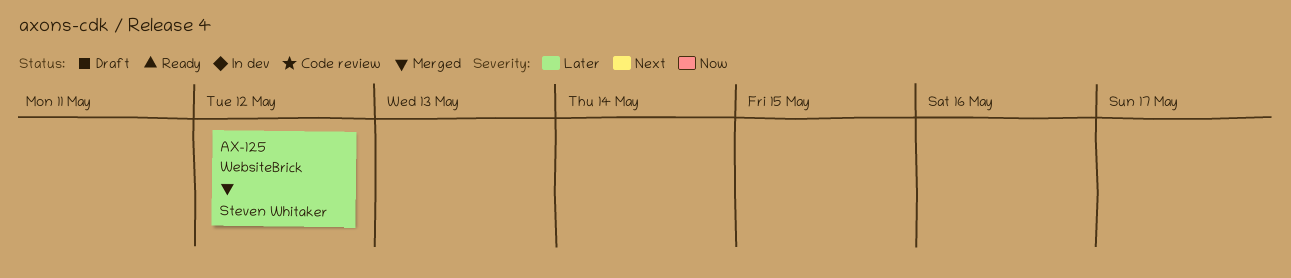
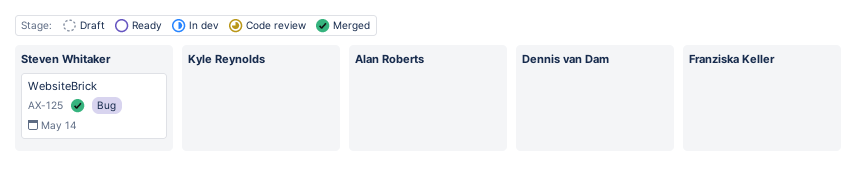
AX-125, due: May 12 -> May 14

